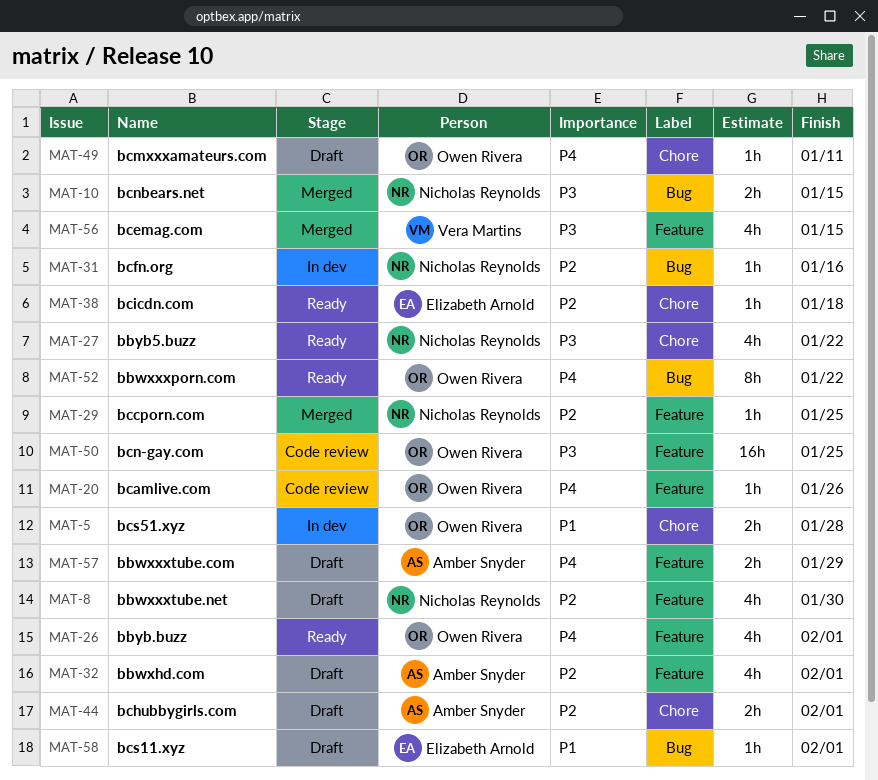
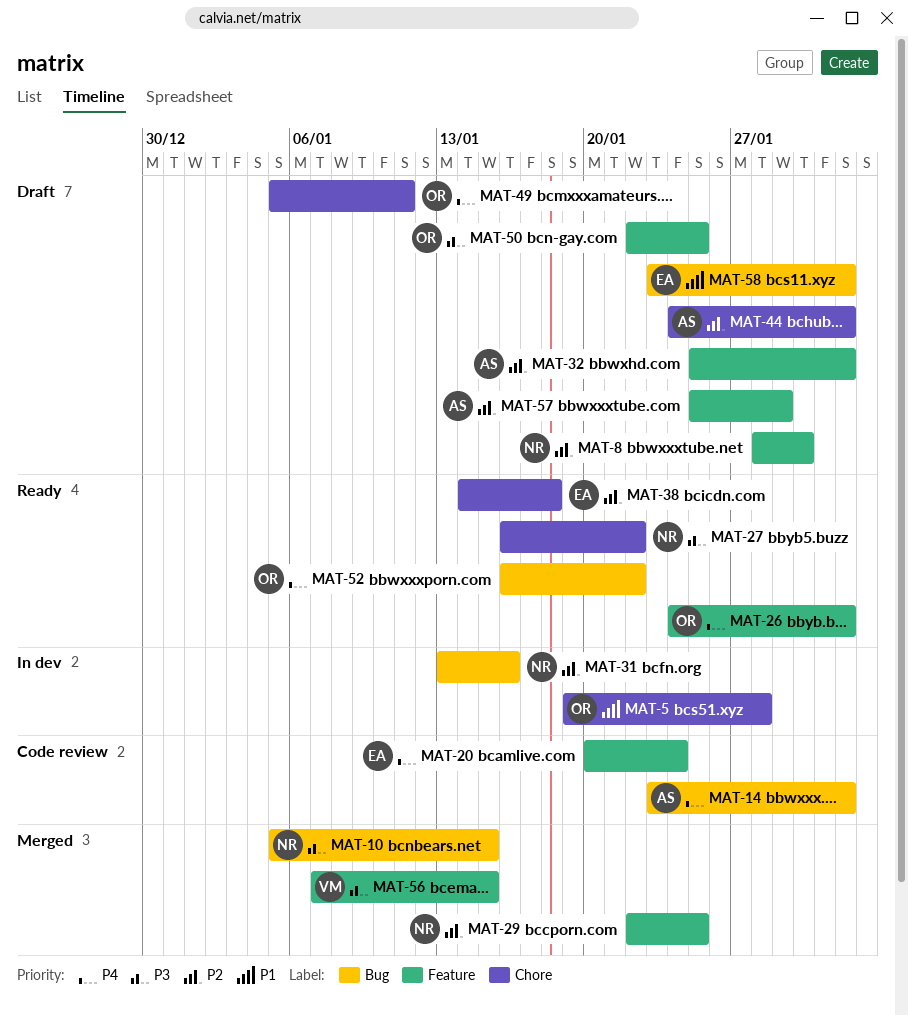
MAT-14: none -> present
MAT-20, owner: Owen Rivera -> Elizabeth Arnold
MAT-20, due: Jan 26 -> Jan 24
MAT-50, status: Code review -> Draft
MAT-57, priority: P4 -> P2

